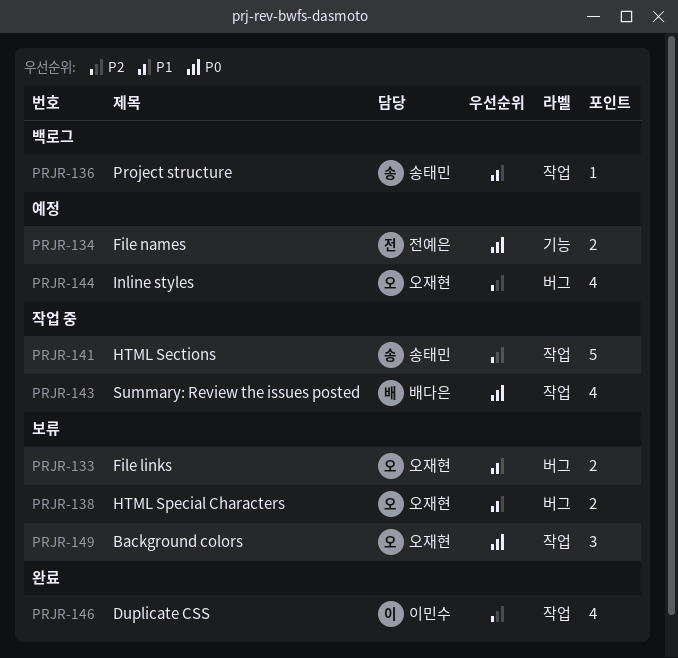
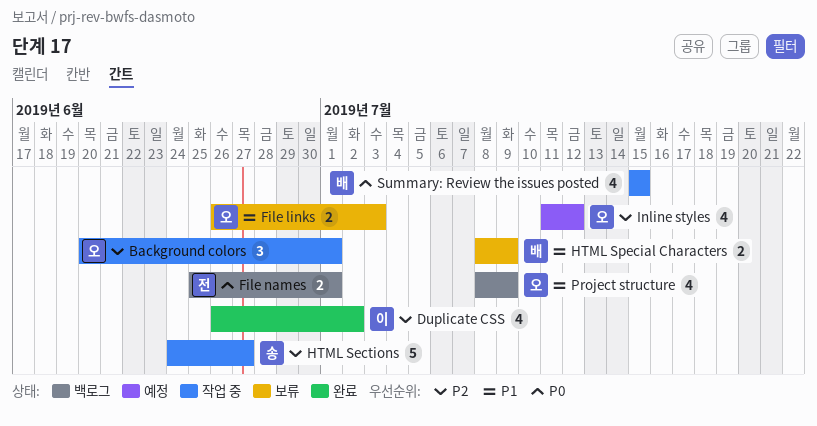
Background colors, status: 보류 -> 작업 중
Background colors, priority: P0 -> P2
File names, status: 예정 -> 백로그
HTML Special Characters, owner: 오재현 -> 배다은
Project structure, owner: 송태민 -> 오재현
Project structure, estimate: 1 -> 4

